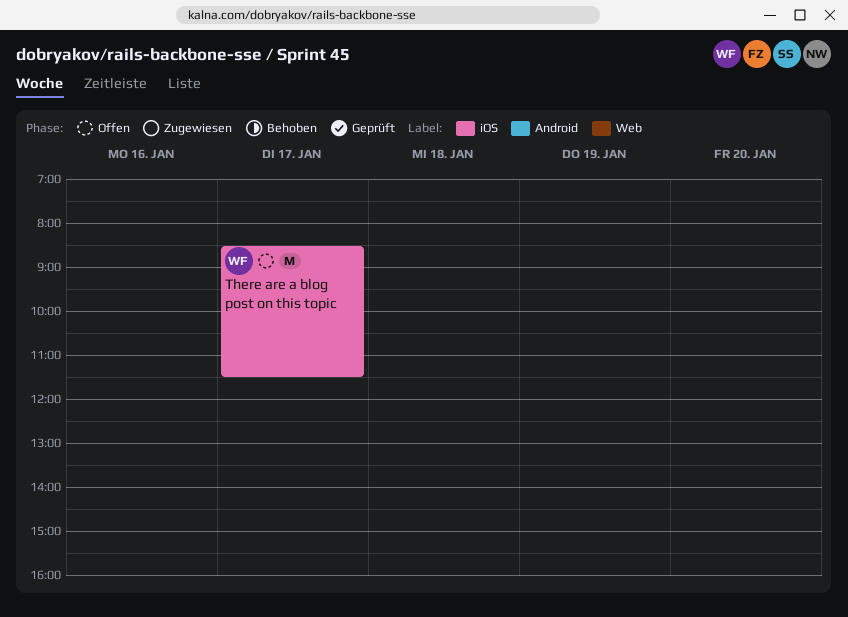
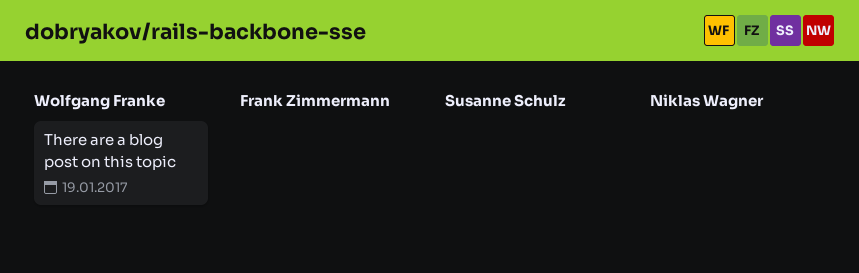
There are a blog post on this topic, day: Jan 17 -> Jan 19

